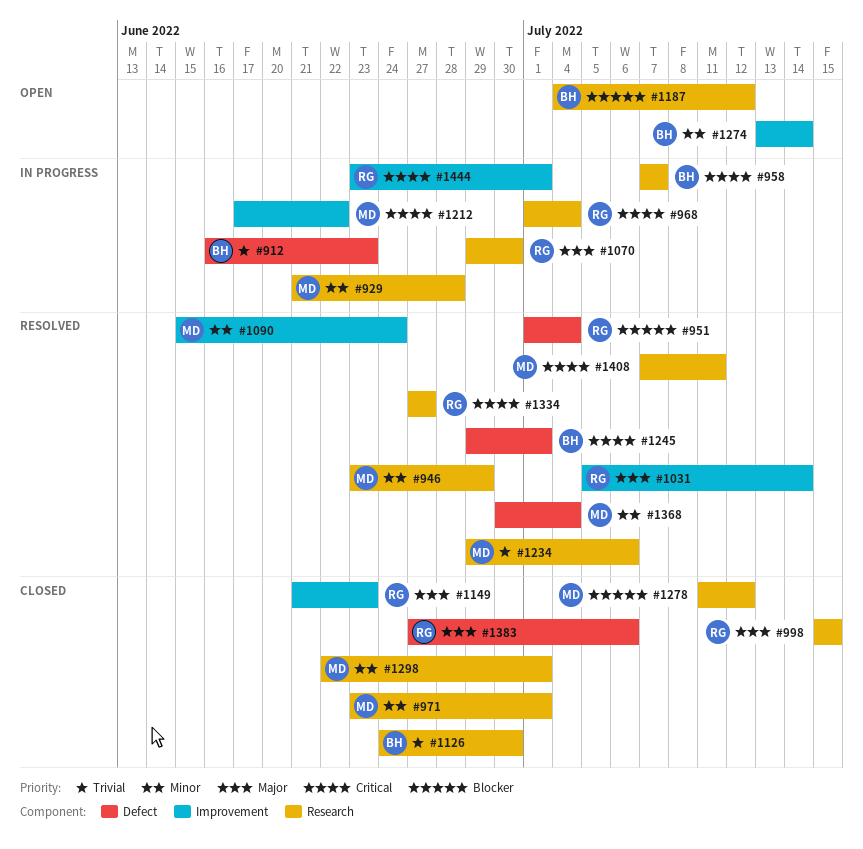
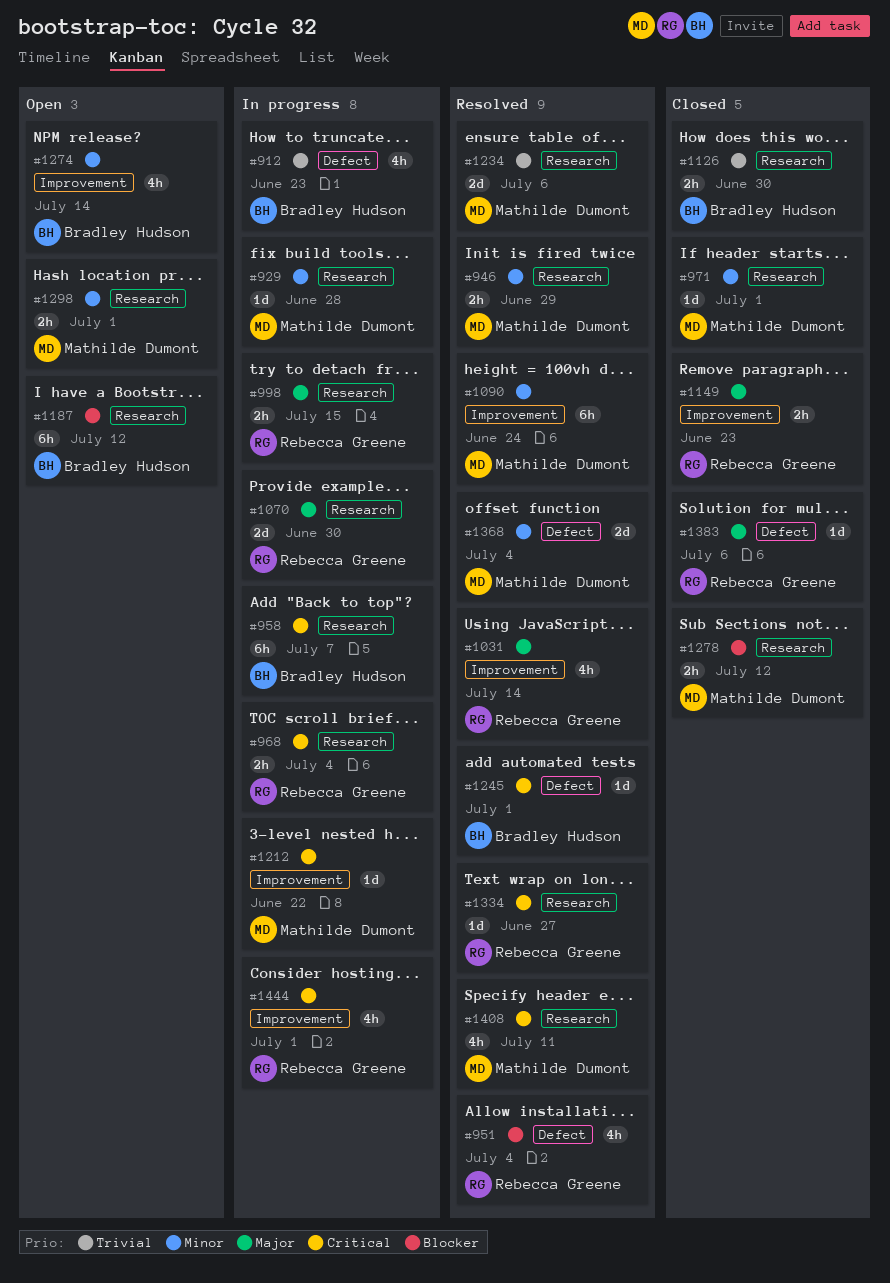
#998, status: Closed -> In progress
#1298, status: Closed -> Open

